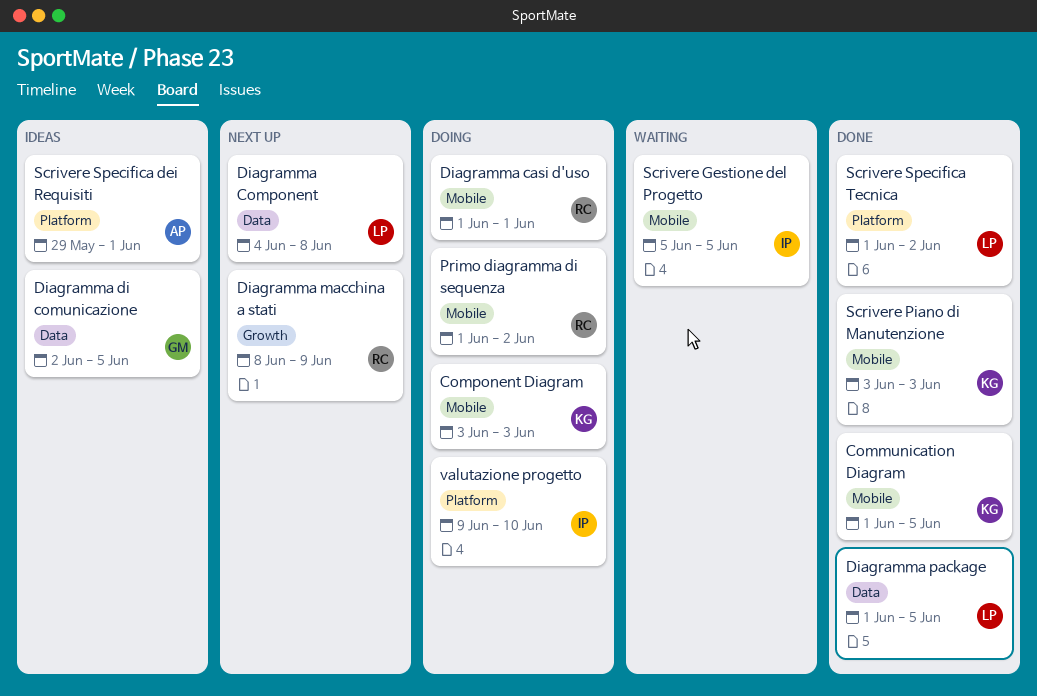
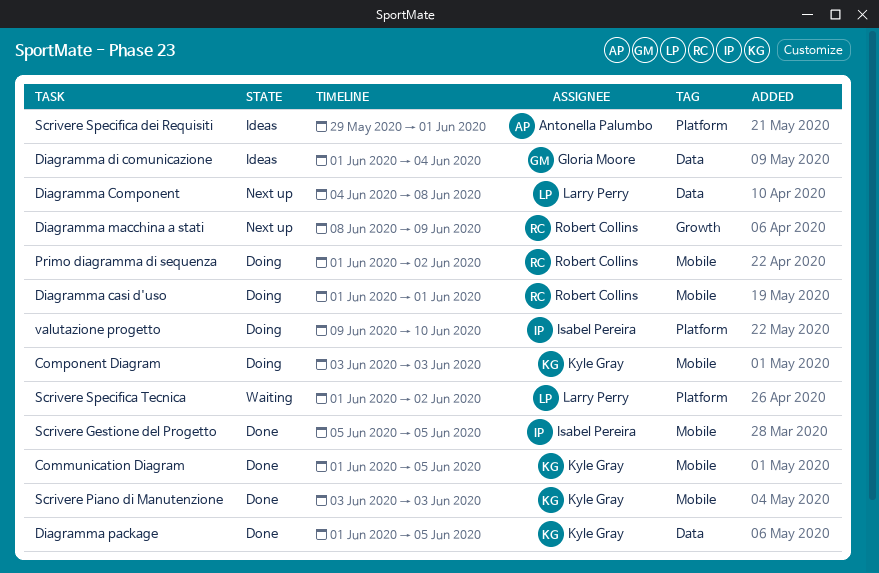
Diagramma di comunicazione, start: Jun 2 -> Jun 1
Diagramma di comunicazione, due: Jun 5 -> Jun 4
Diagramma package, owner: Larry Perry -> Kyle Gray
Scrivere Gestione del Progetto, status: Waiting -> Done
Scrivere Specifica Tecnica, status: Done -> Waiting

